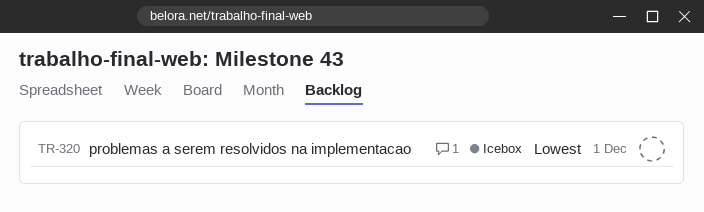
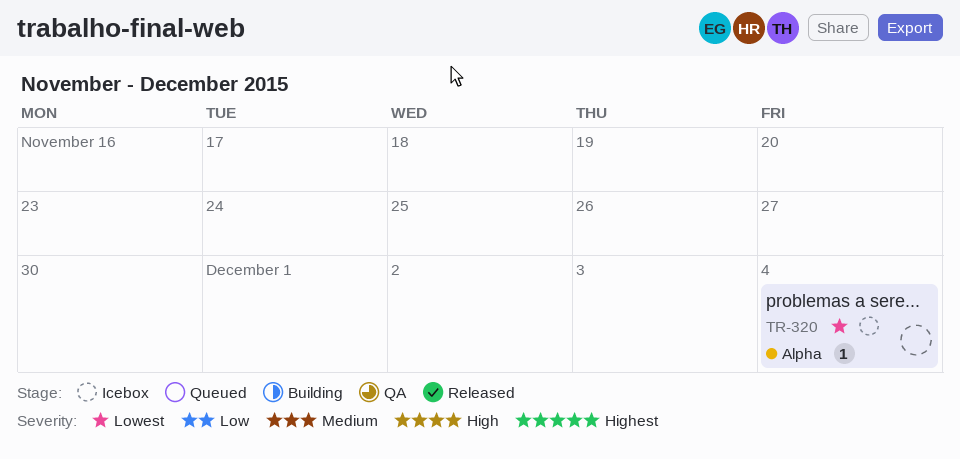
TR-320, due: Dec 1 -> Dec 4

